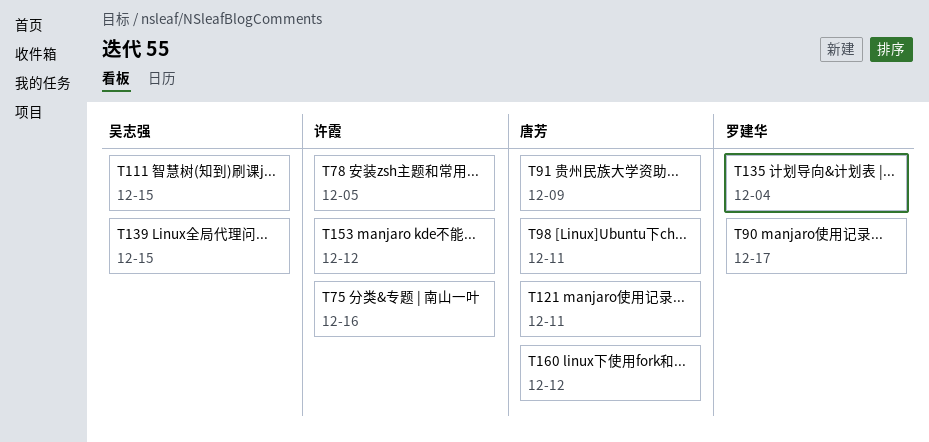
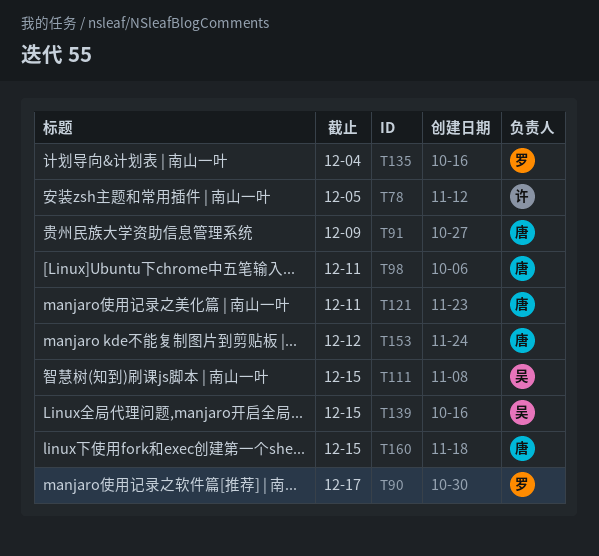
T75: present -> none
T153, owner: 许霞 -> 唐芳
T160, due: Dec 12 -> Dec 15

